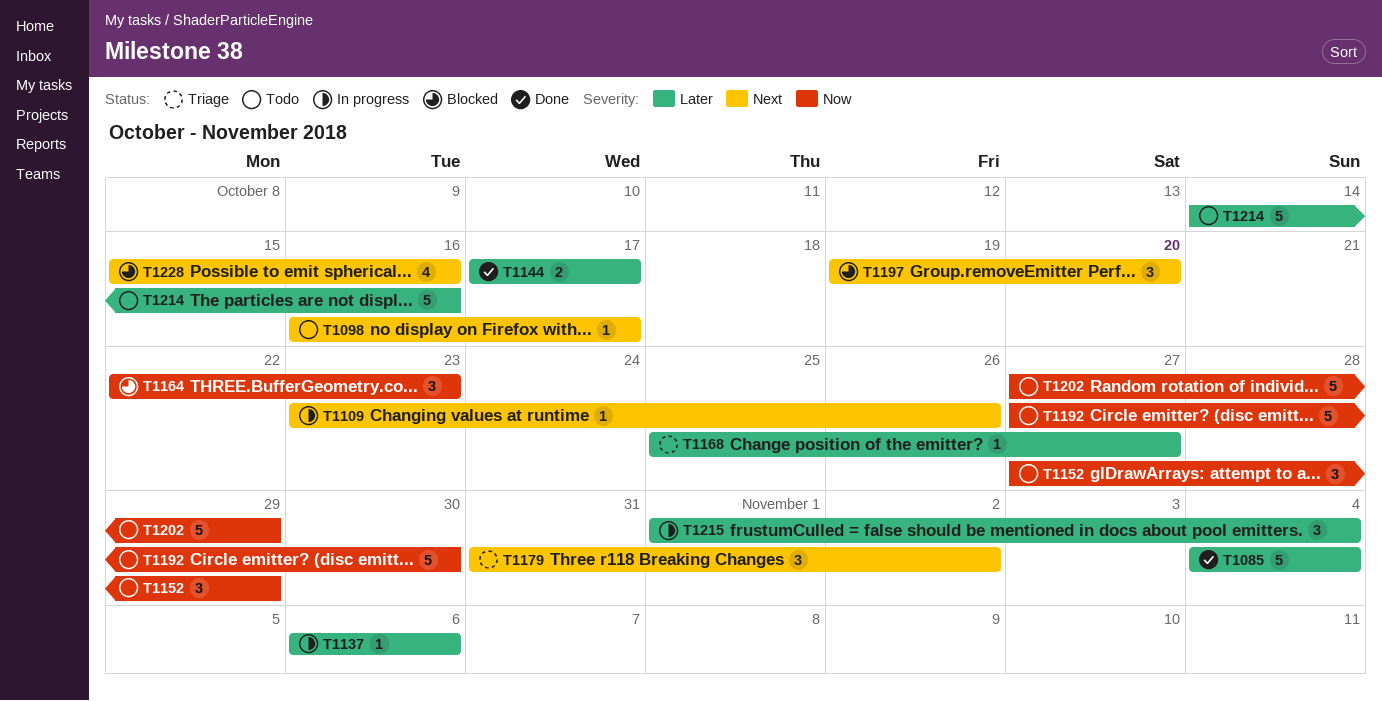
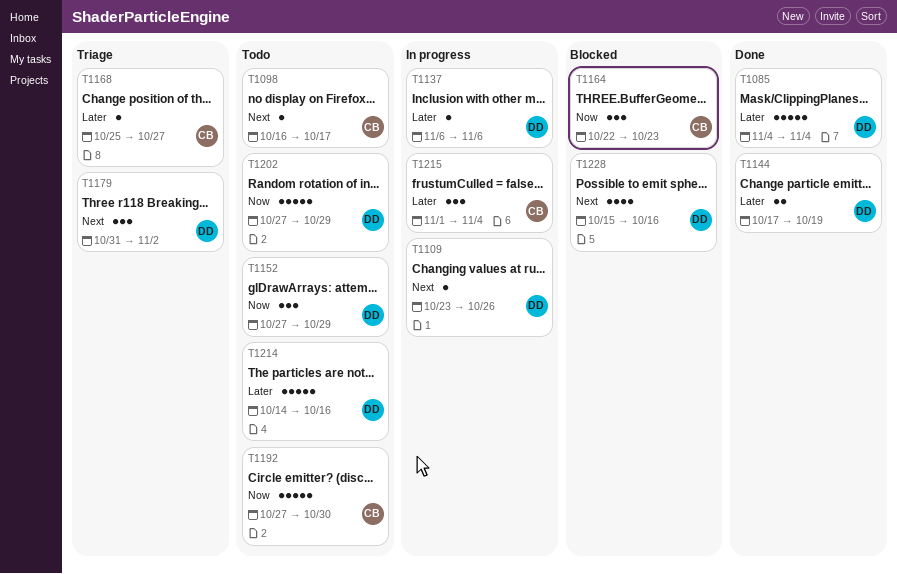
T1144, due: Oct 17 -> Oct 19
T1197: present -> none

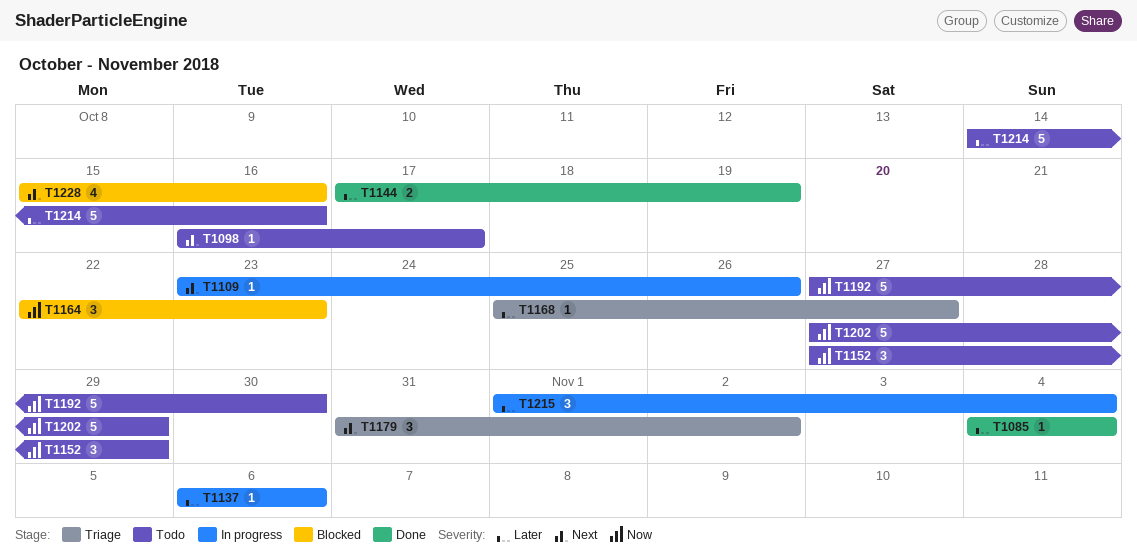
T1085, estimate: 5 -> 1

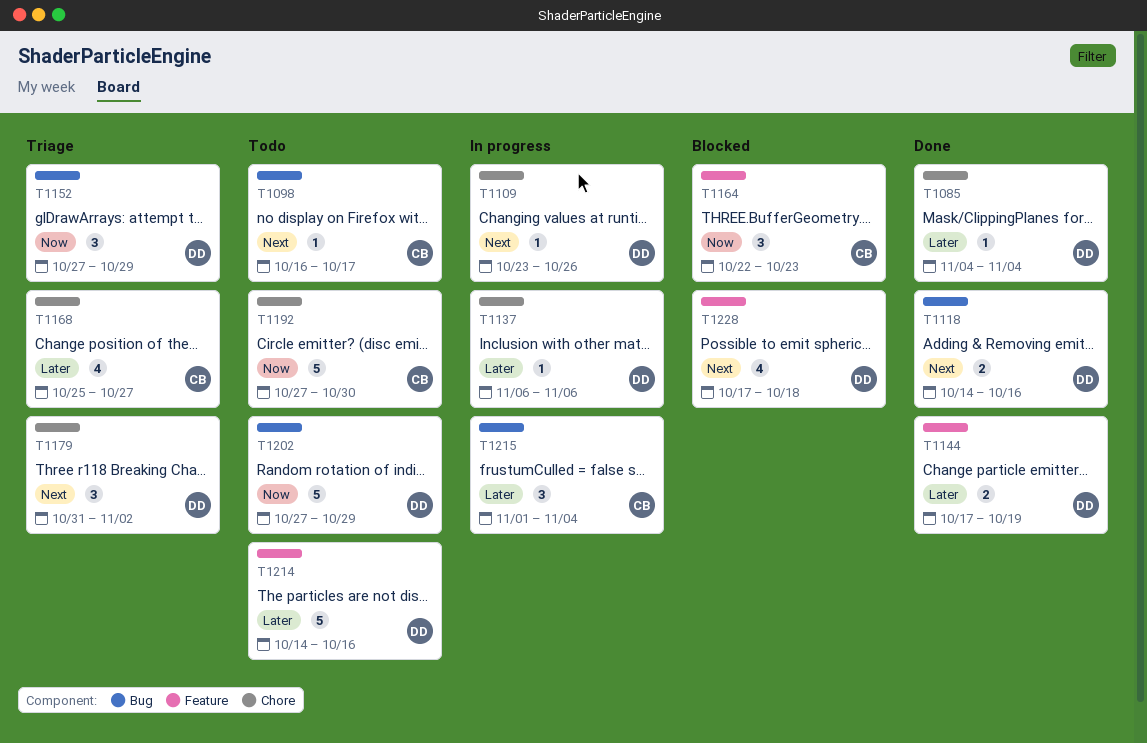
T1118: none -> present
T1152, status: Todo -> Triage
T1168, estimate: 1 -> 4
T1228, start: Oct 15 -> Oct 17
T1228, due: Oct 16 -> Oct 18

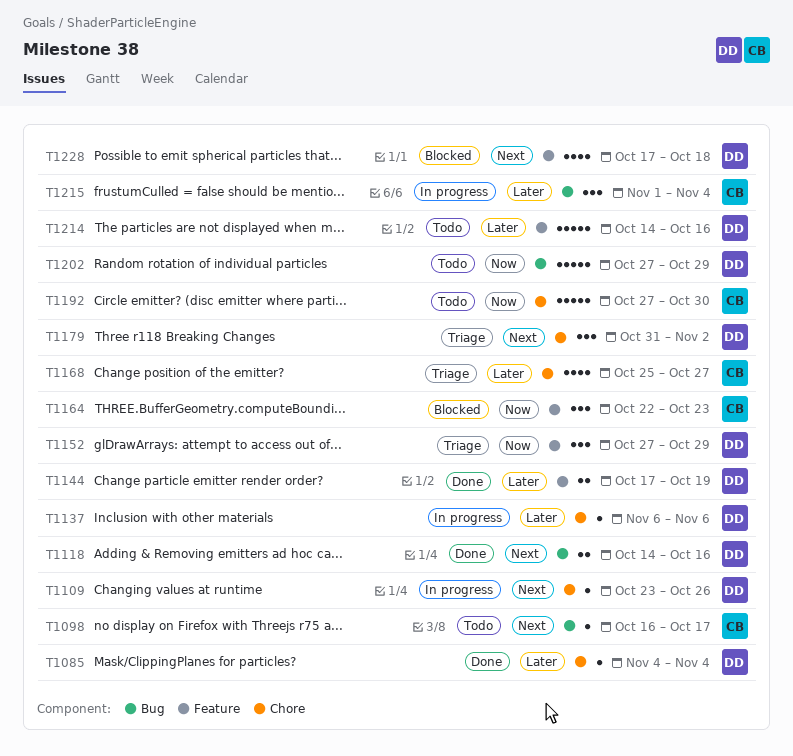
T1152, label: Bug -> Feature

